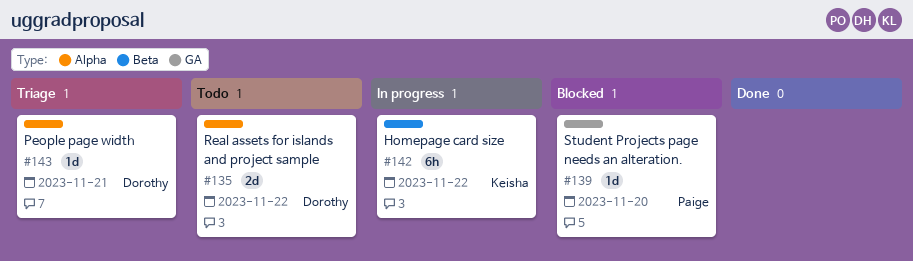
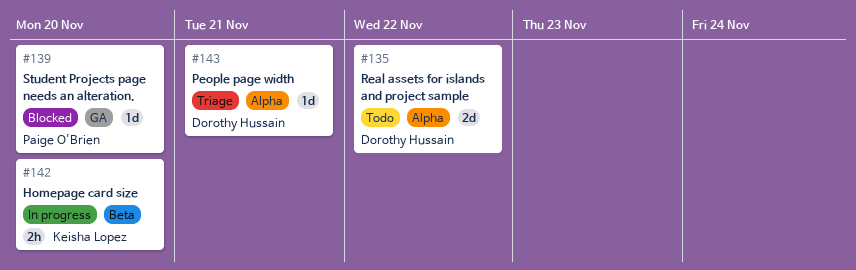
#142, estimate: 6h -> 2h
#142, due: Nov 22 -> Nov 20

